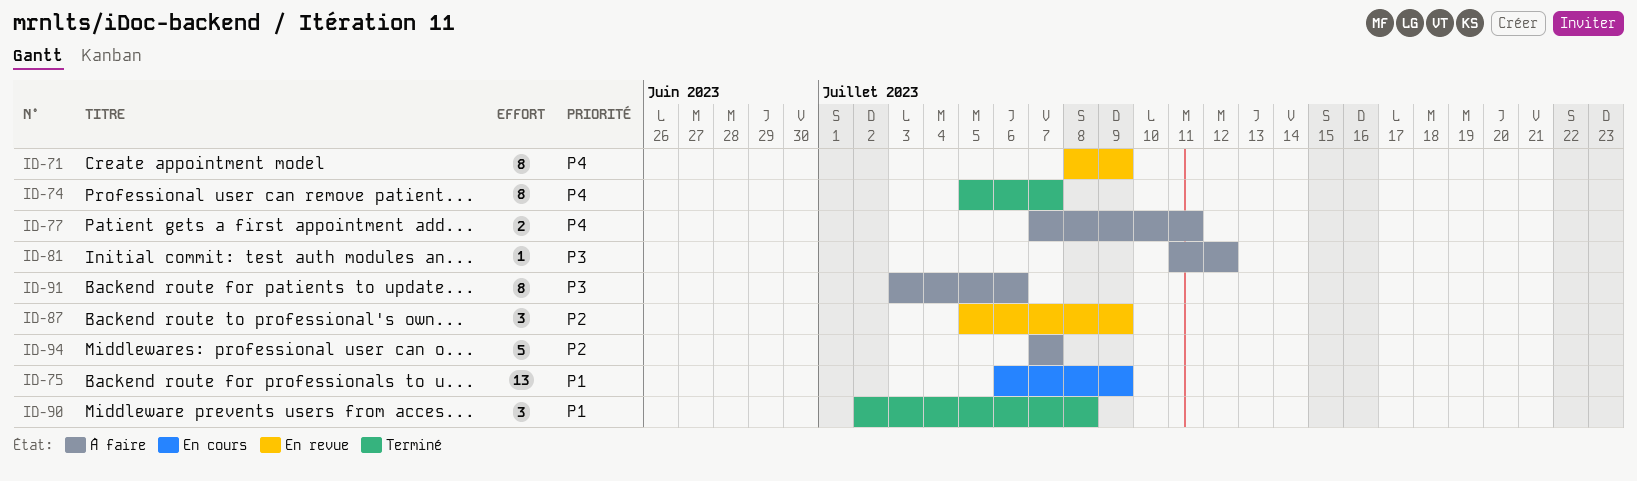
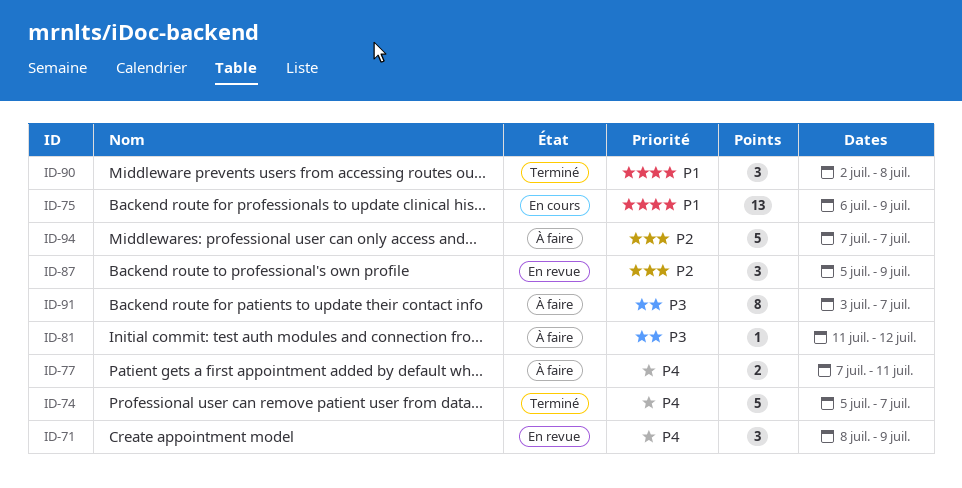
ID-71, estimate: 8 -> 3
ID-74, estimate: 8 -> 5
ID-91, due: Jul 6 -> Jul 7

